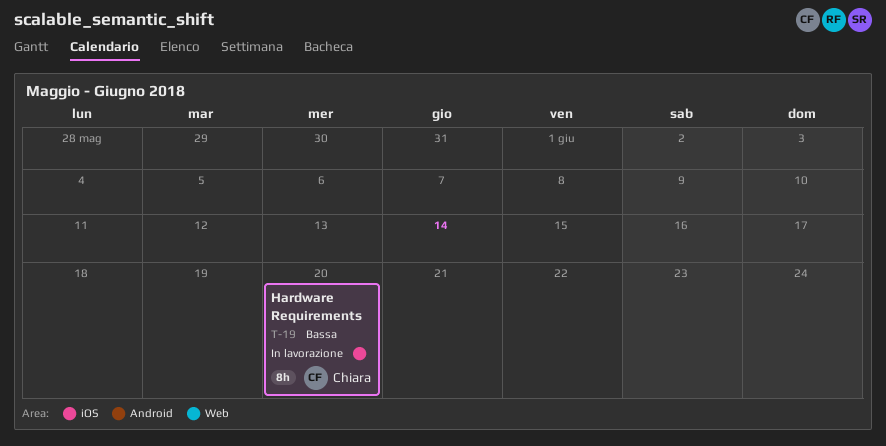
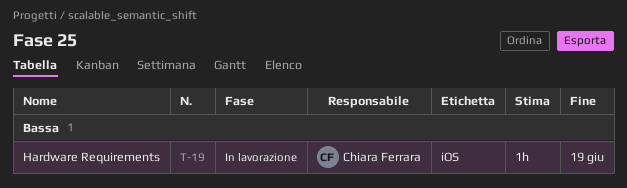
T-19, estimate: 8h -> 1h
T-19, due: Jun 20 -> Jun 19

